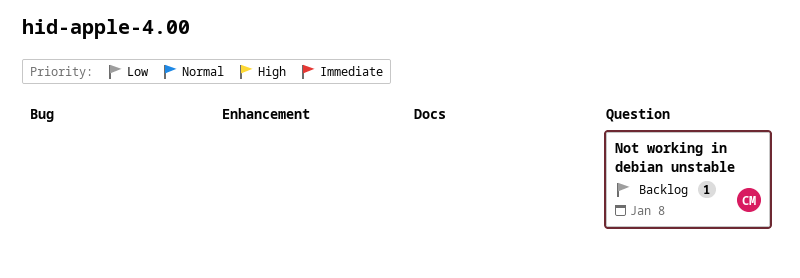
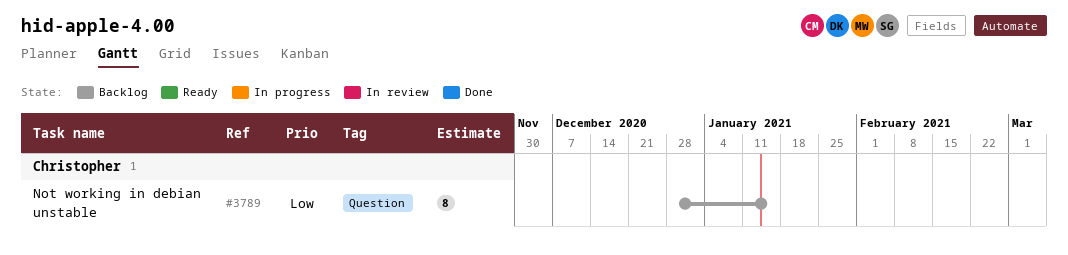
Not working in debian unstable, estimate: 1 -> 8
Not working in debian unstable, due: Jan 8 -> Jan 15

